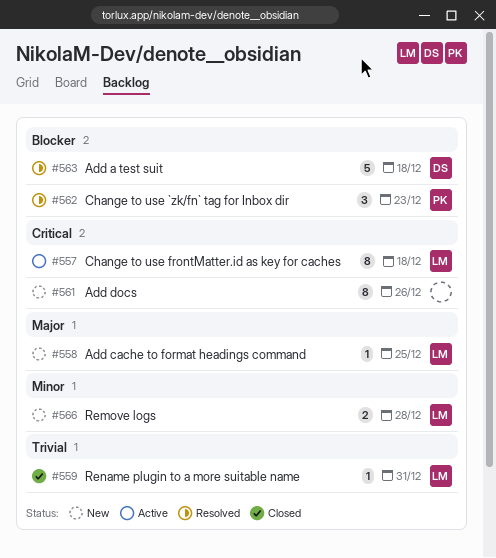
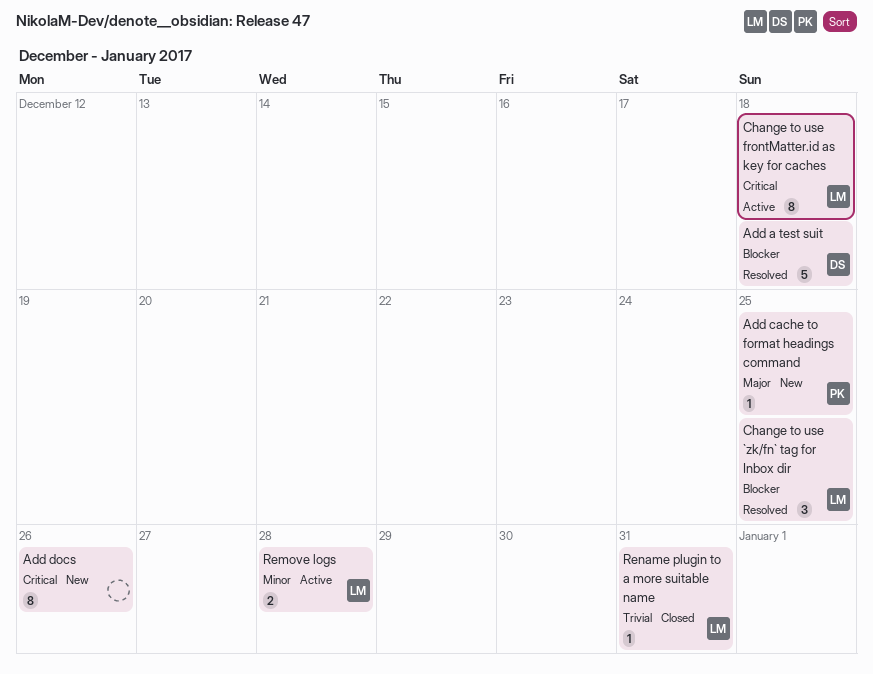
Add cache to format headings command, owner: LM -> PK
Change to use `zk/fn` tag for Inbox dir, owner: PK -> LM
Change to use `zk/fn` tag for Inbox dir, due: Dec 23 -> Dec 25
Remove logs, status: New -> Active

